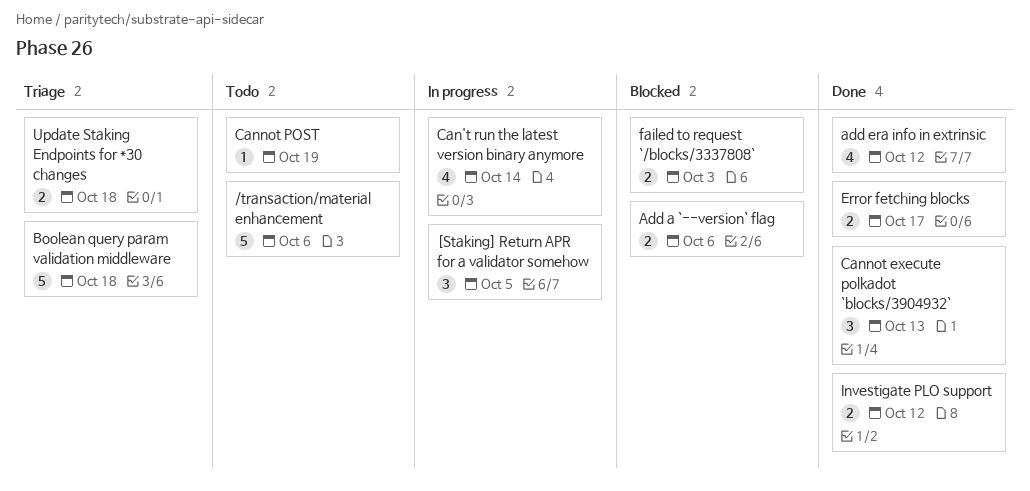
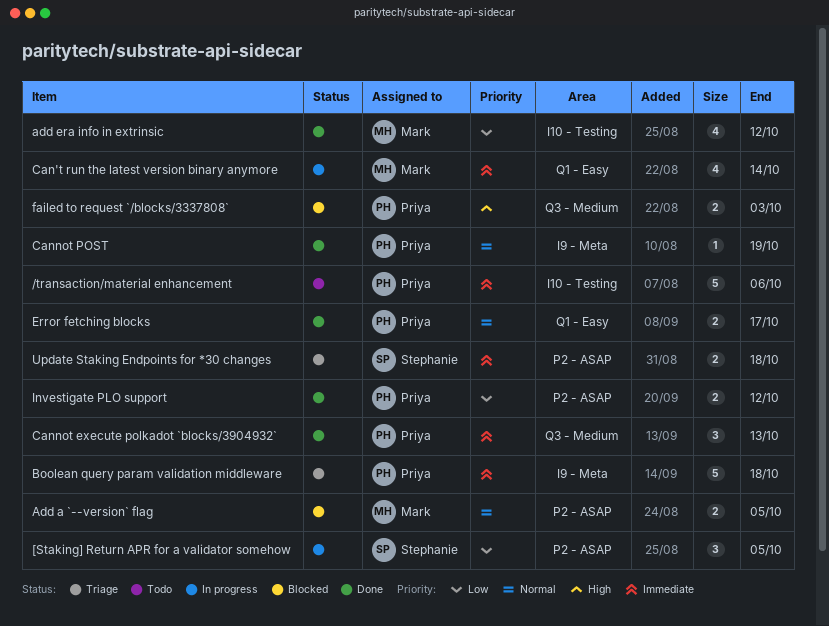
Add a `--version` flag, due: Oct 6 -> Oct 5
Cannot POST, status: Todo -> Done

